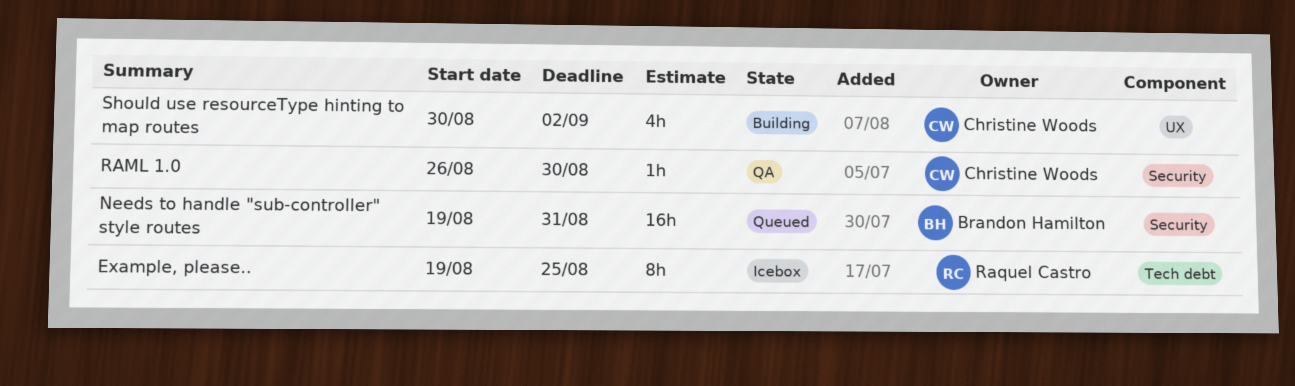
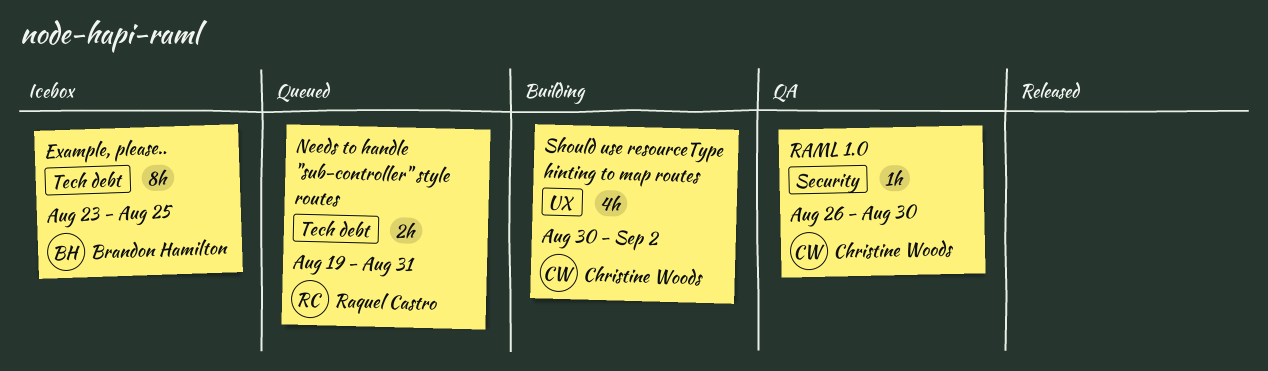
Example, please.., owner: Raquel Castro -> Brandon Hamilton
Example, please.., start: Aug 19 -> Aug 23
Needs to handle "sub-controller" style routes, owner: Brandon Hamilton -> Raquel Castro
Needs to handle "sub-controller" style routes, label: Security -> Tech debt
Needs to handle "sub-controller" style routes, estimate: 16h -> 2h

